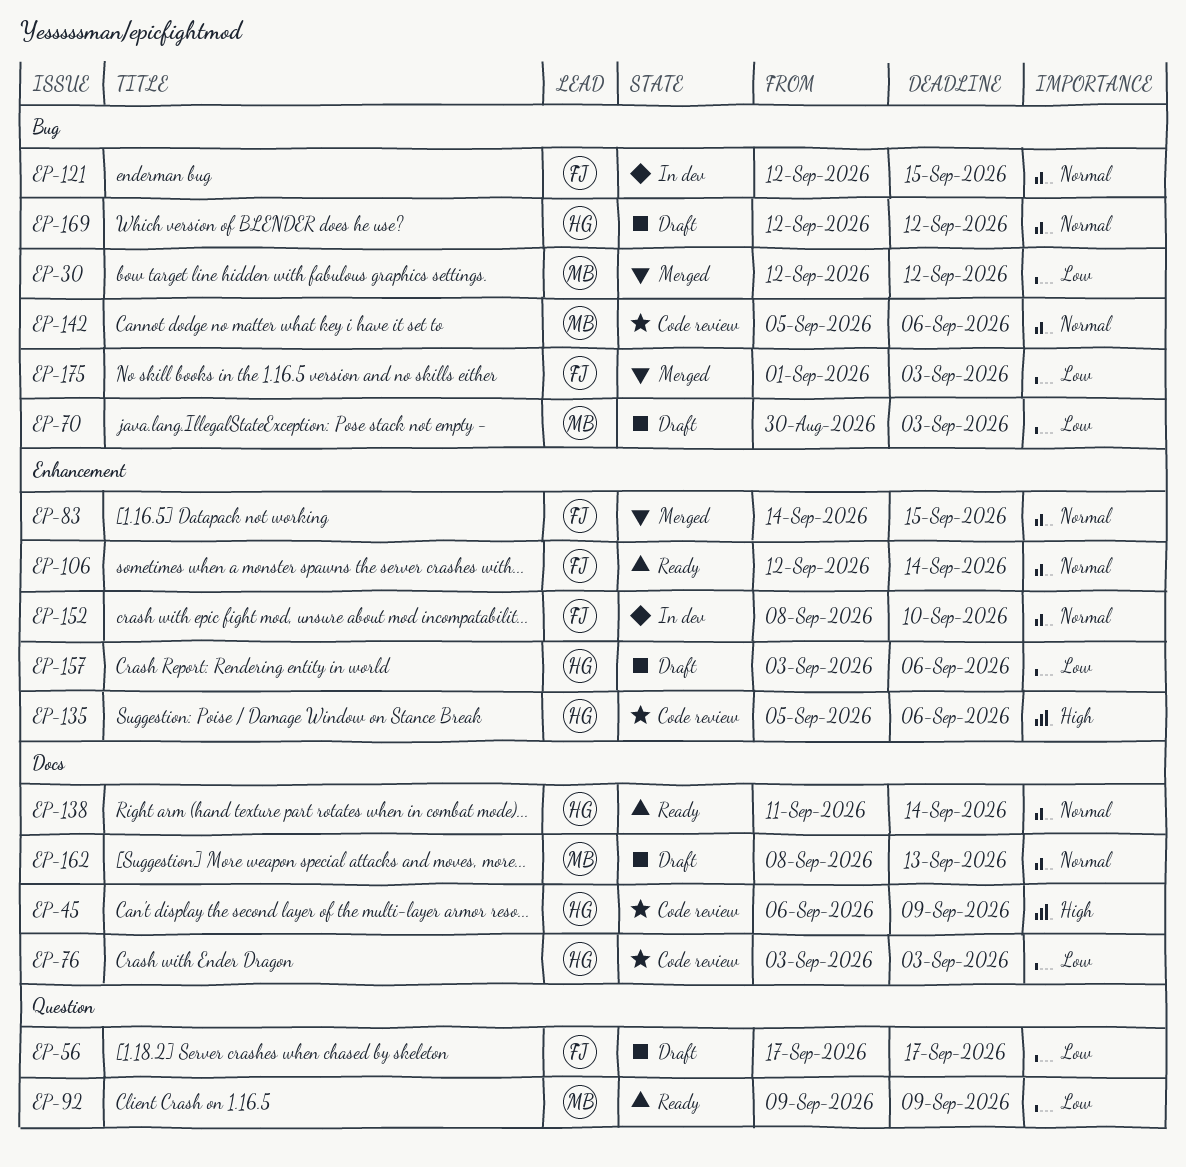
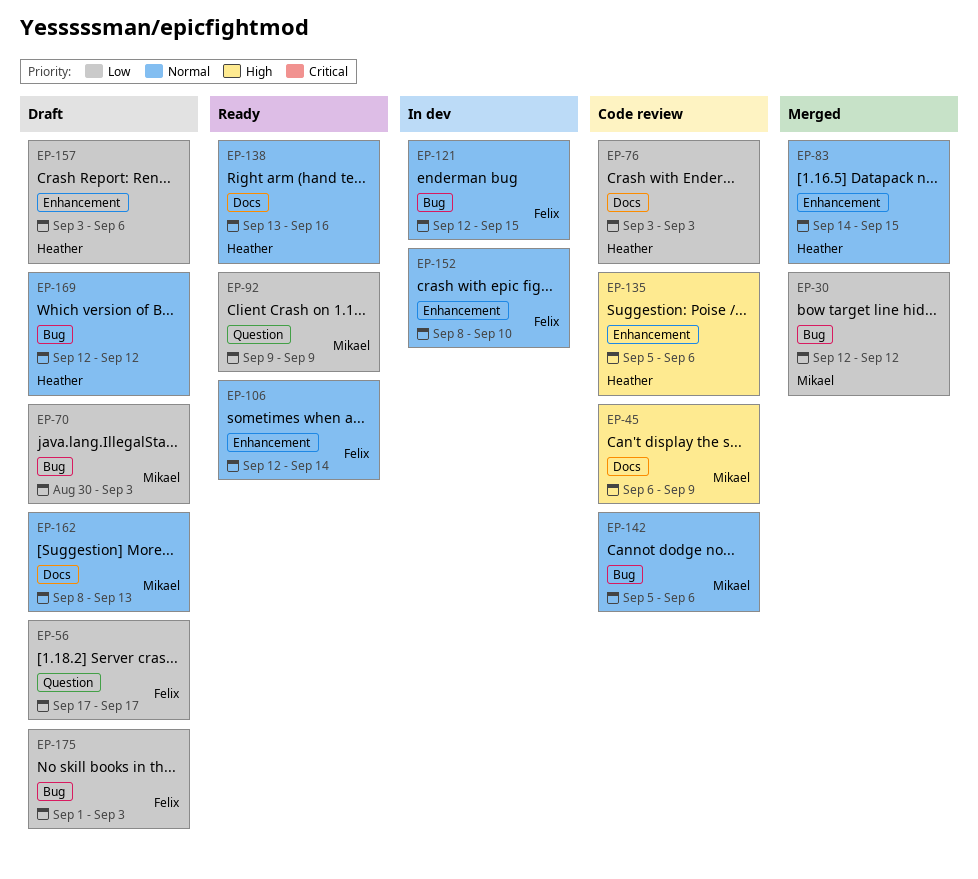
EP-45, owner: Heather -> Mikael
EP-83, owner: Felix -> Heather
EP-138, start: Sep 11 -> Sep 13
EP-138, due: Sep 14 -> Sep 16
EP-175, status: Merged -> Draft

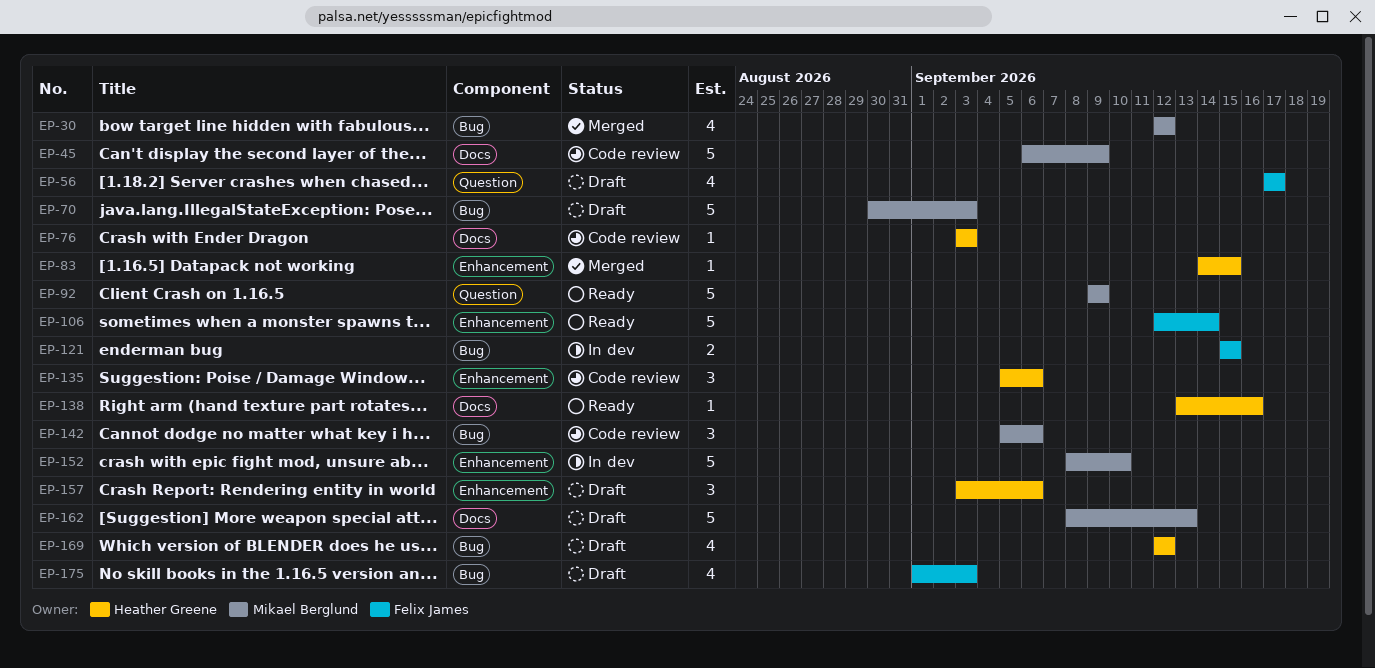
EP-121, start: Sep 12 -> Sep 15
EP-152, owner: Felix James -> Mikael Berglund

